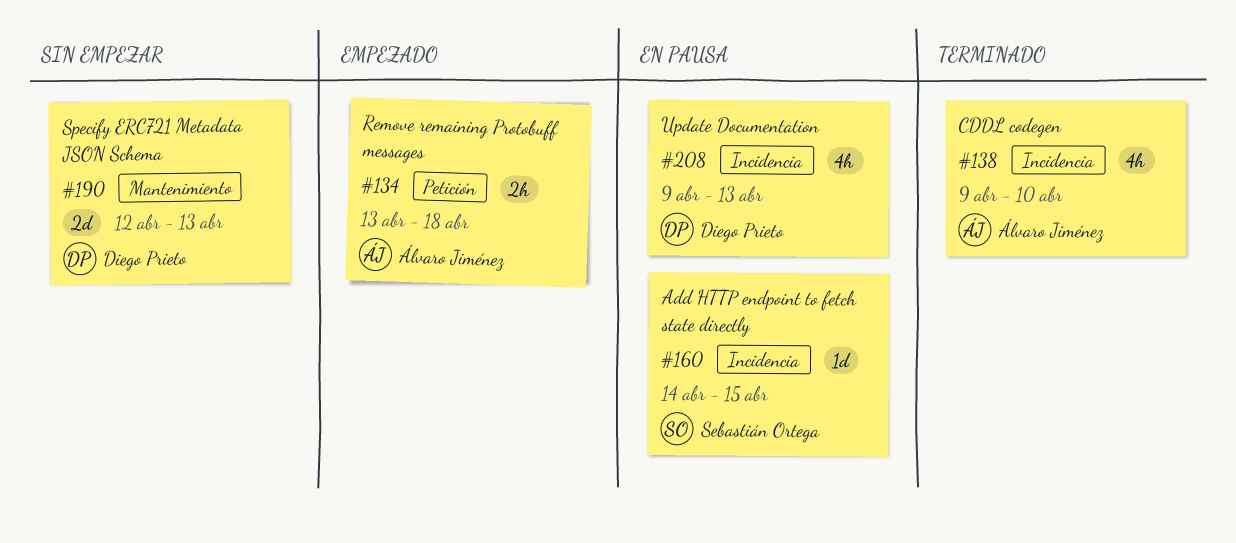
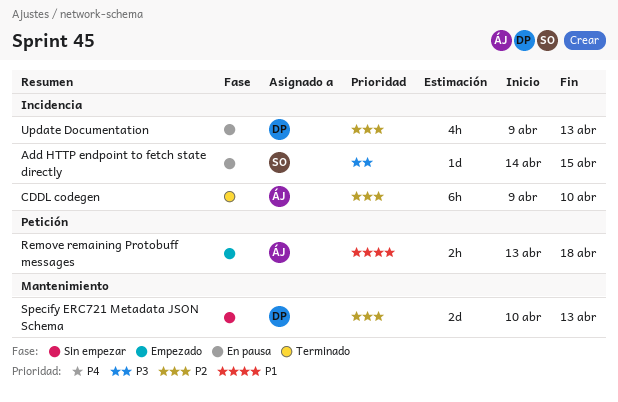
CDDL codegen, estimate: 4h -> 6h
Specify ERC721 Metadata JSON Schema, start: Apr 12 -> Apr 10

